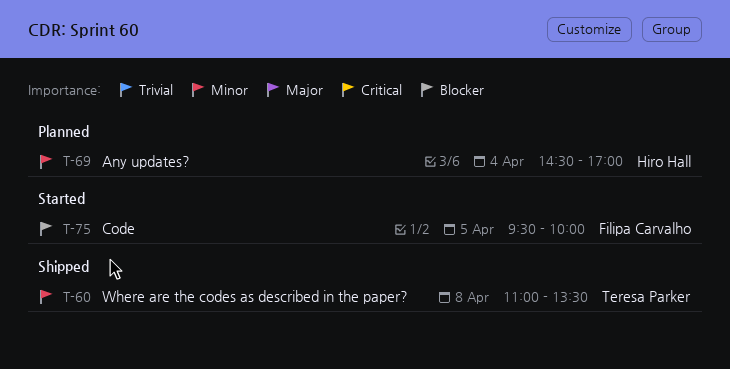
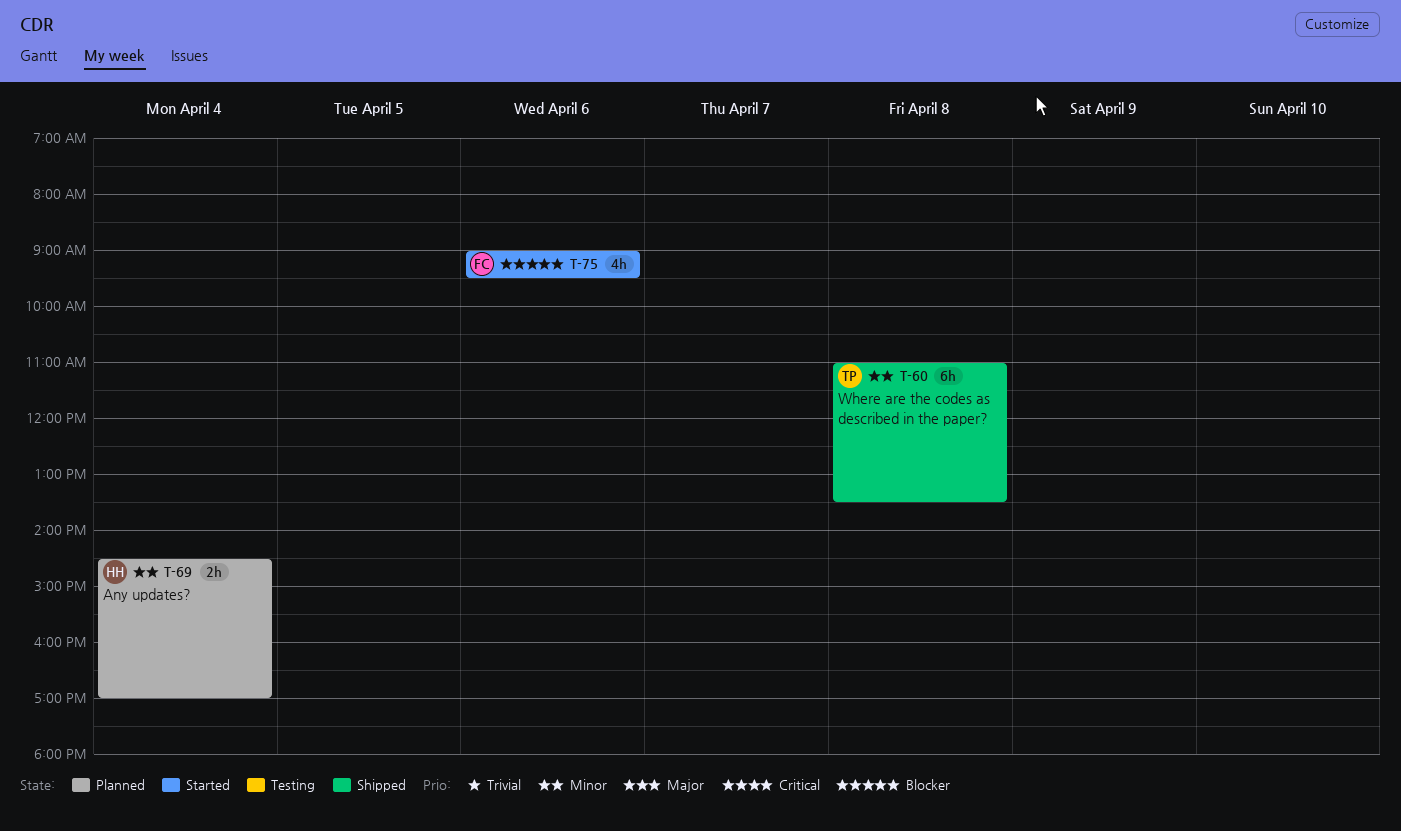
T-75, day: Apr 5 -> Apr 6
T-75, begins: 09:30 -> 09:00
T-75, ends: 10:00 -> 09:30

